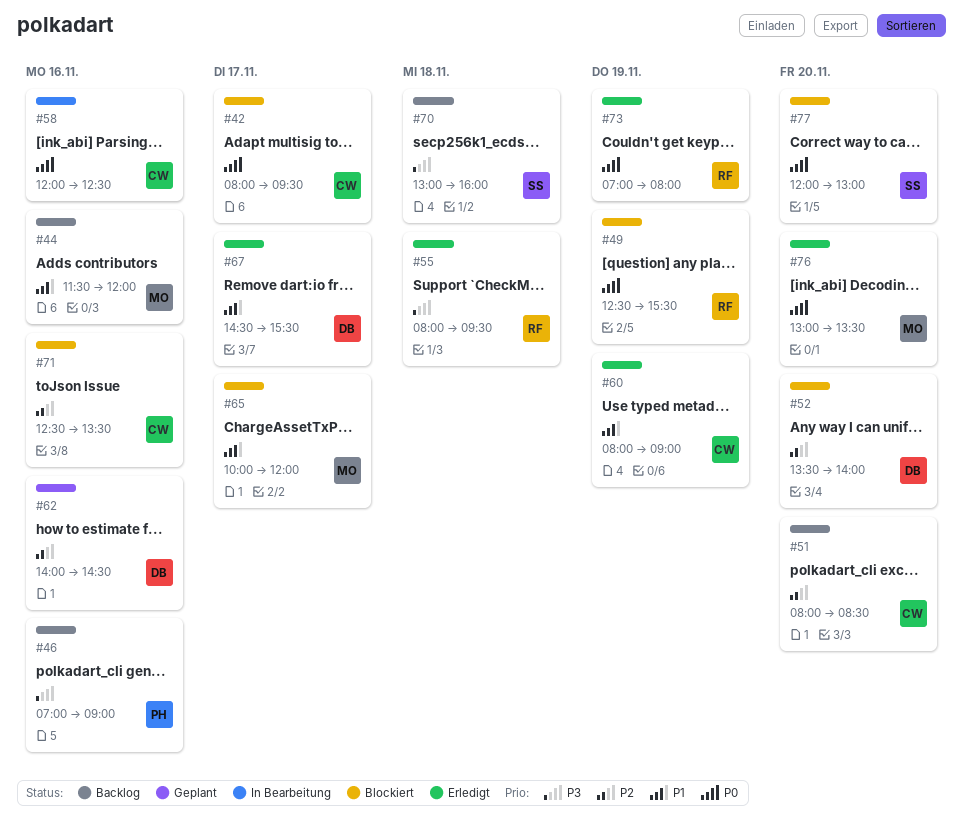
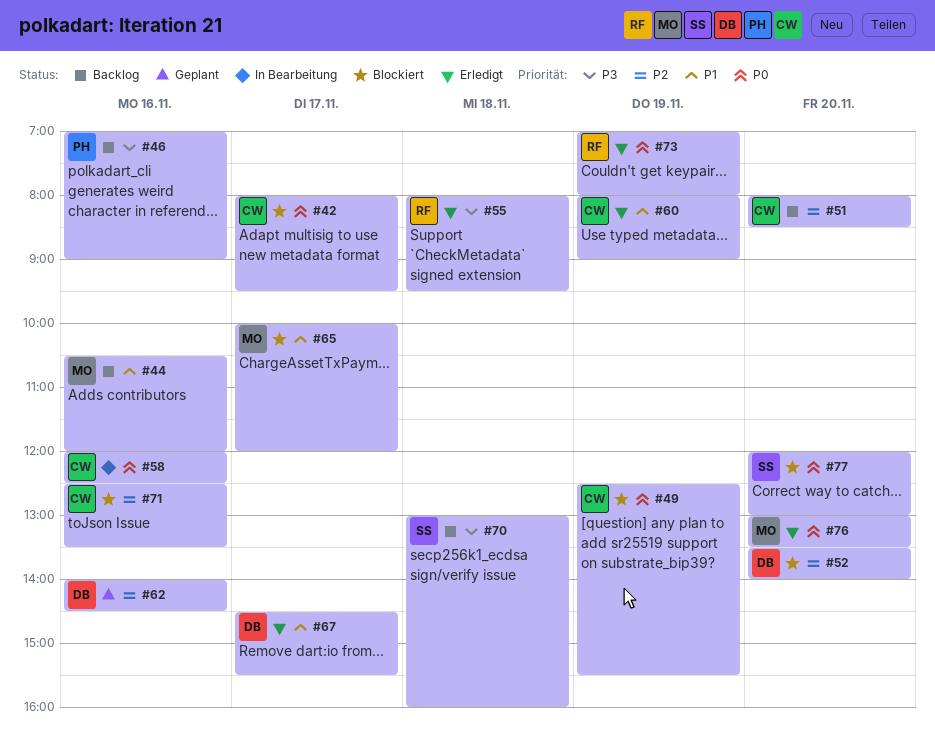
#44, begins: 11:30 -> 10:30
#49, owner: RF -> CW

